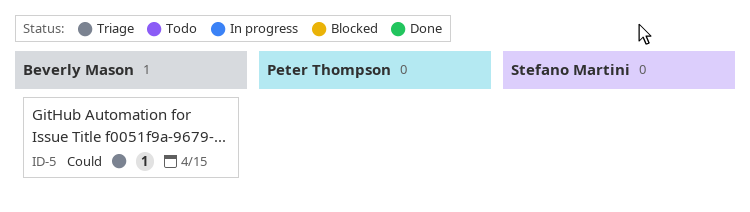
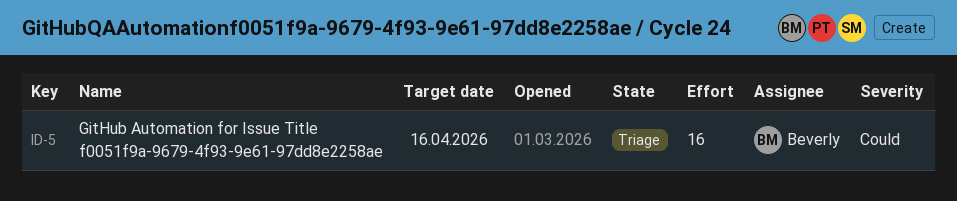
ID-5, estimate: 1 -> 16
ID-5, due: Apr 15 -> Apr 16

